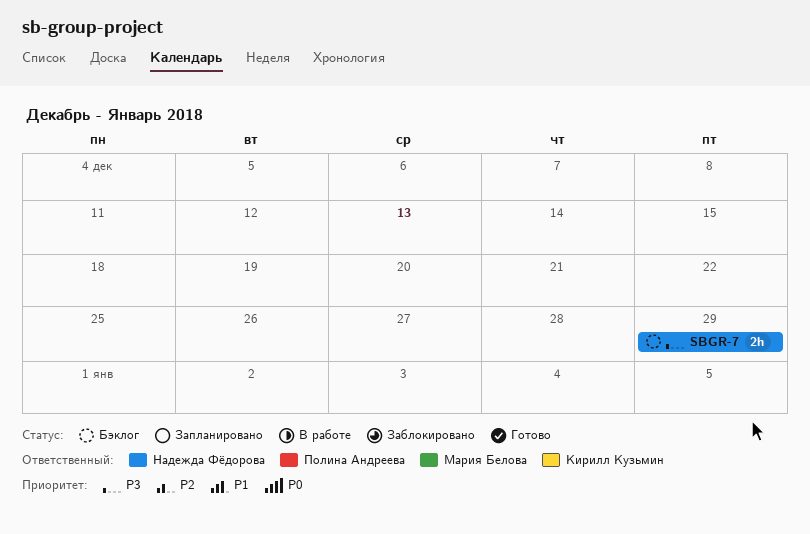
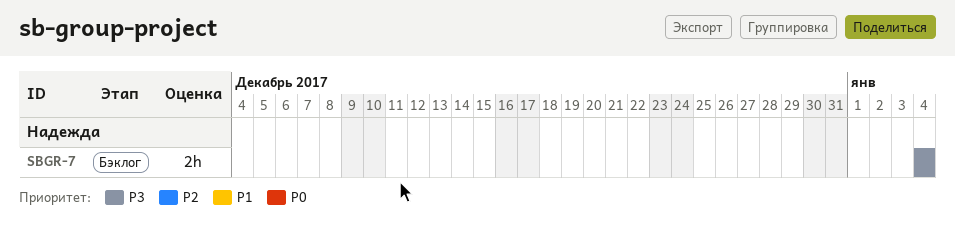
SBGR-7, start: Dec 29 -> Jan 4
SBGR-7, due: Dec 29 -> Jan 4

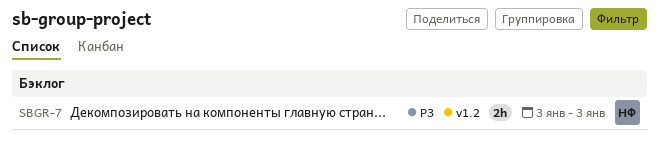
SBGR-7, start: Jan 4 -> Jan 3
SBGR-7, due: Jan 4 -> Jan 3

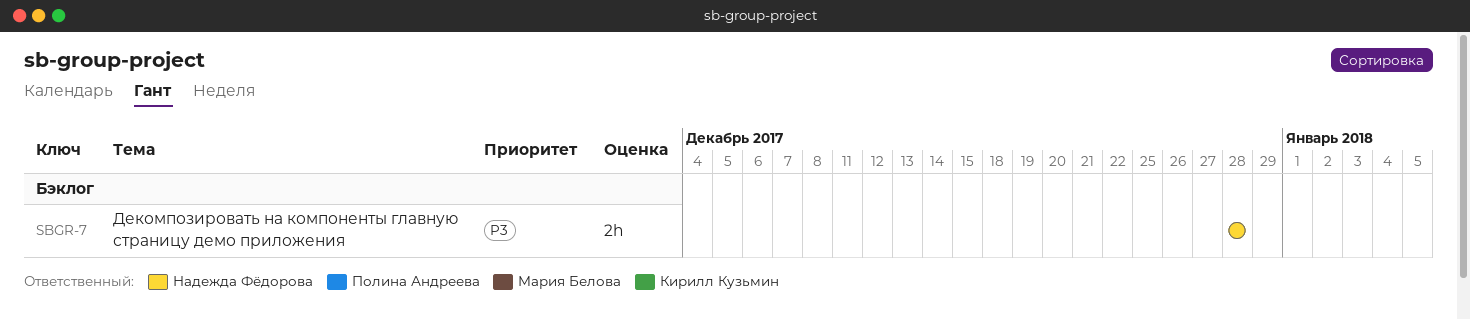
SBGR-7, start: Jan 3 -> Dec 28
SBGR-7, due: Jan 3 -> Dec 28

